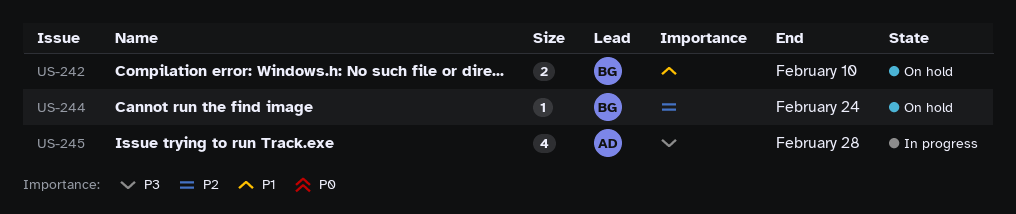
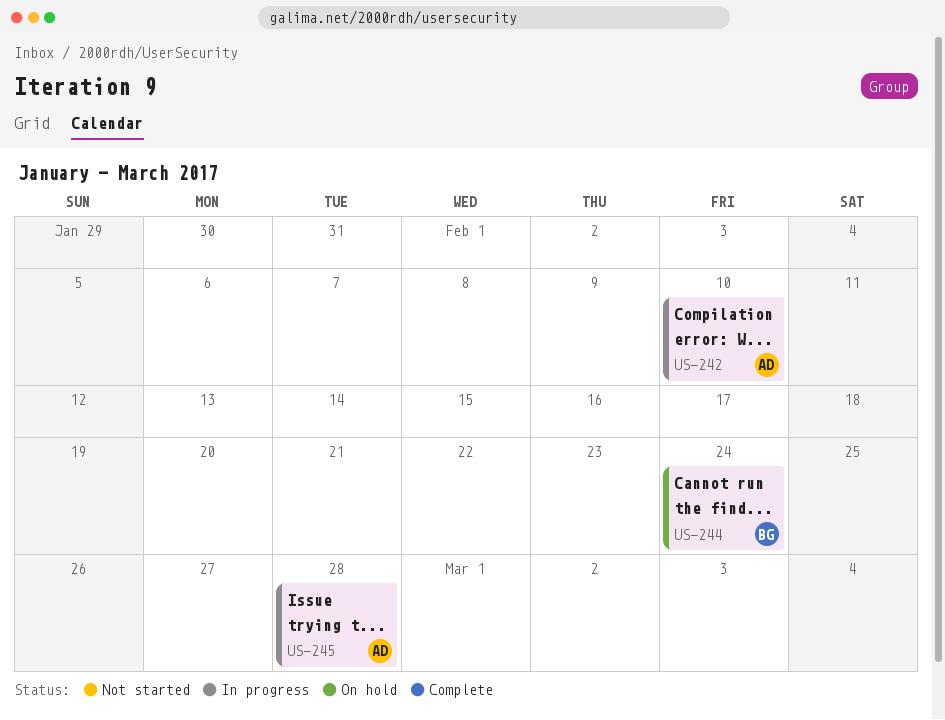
US-242, status: On hold -> In progress
US-242, owner: BG -> AD

